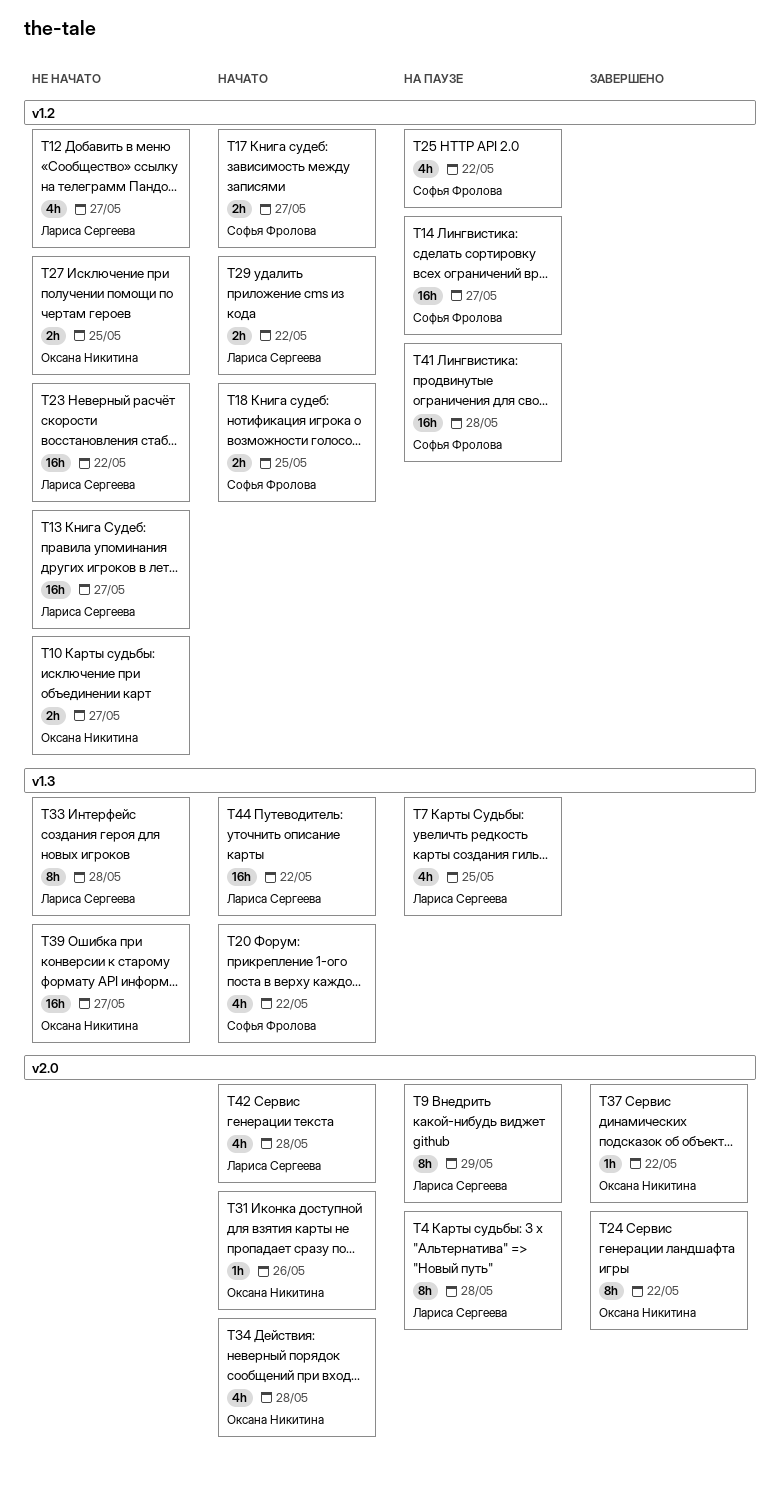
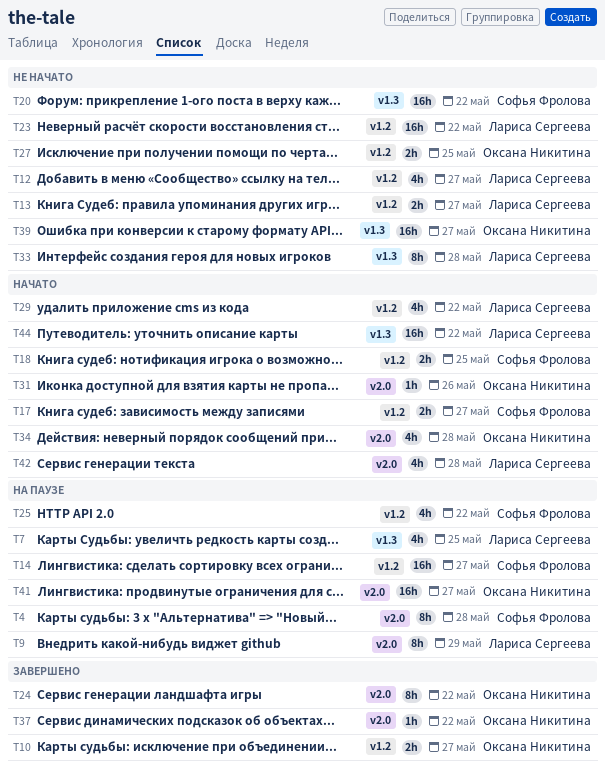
T4, owner: Лариса Сергеева -> Софья Фролова
T10, status: Не начато -> Завершено
T13, estimate: 16h -> 2h
T20, status: Начато -> Не начато
T20, estimate: 4h -> 16h
T29, estimate: 2h -> 4h
T41, owner: Софья Фролова -> Оксана Никитина
T41, label: v1.2 -> v2.0
T41, due: May 28 -> May 27

